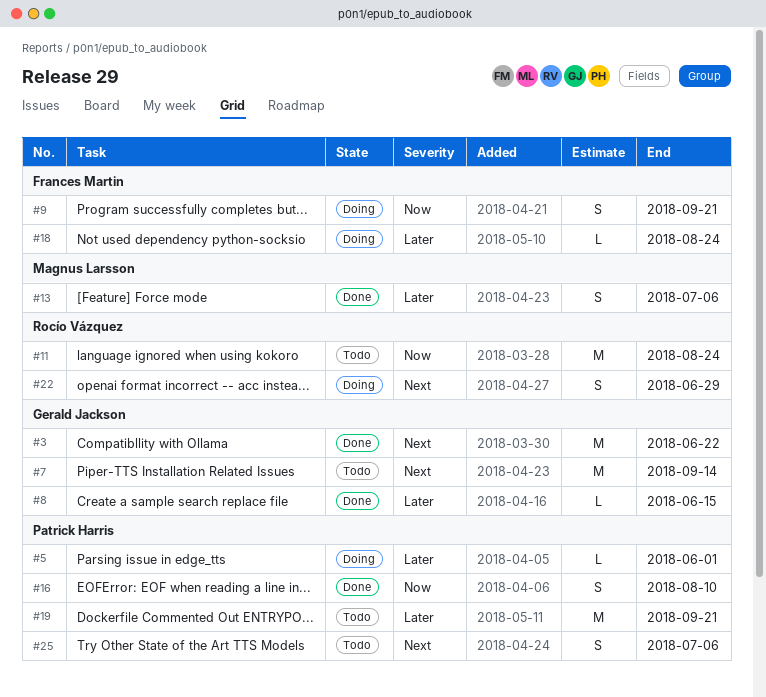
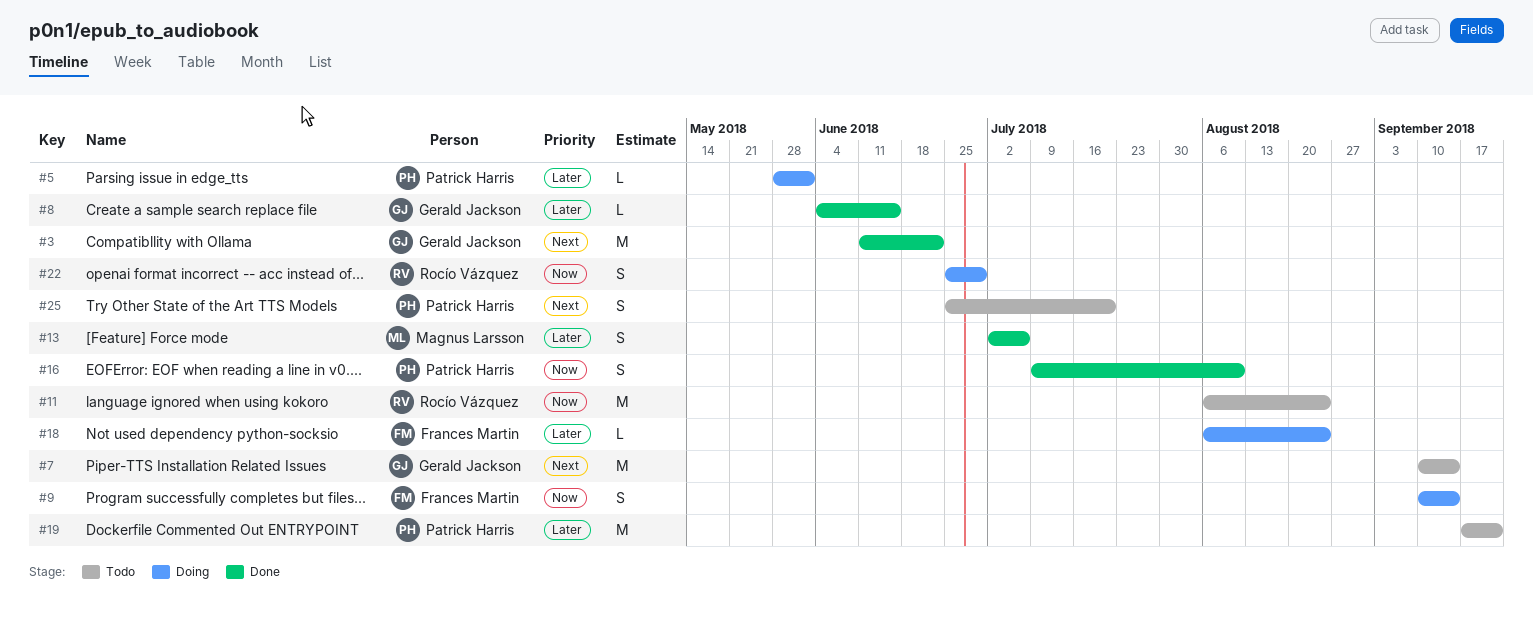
#9, due: Sep 21 -> Sep 14
#22, priority: Next -> Now
#25, due: Jul 6 -> Jul 20

